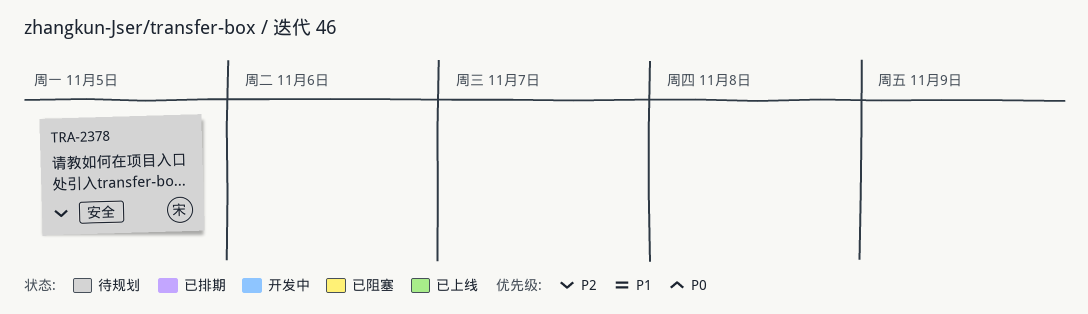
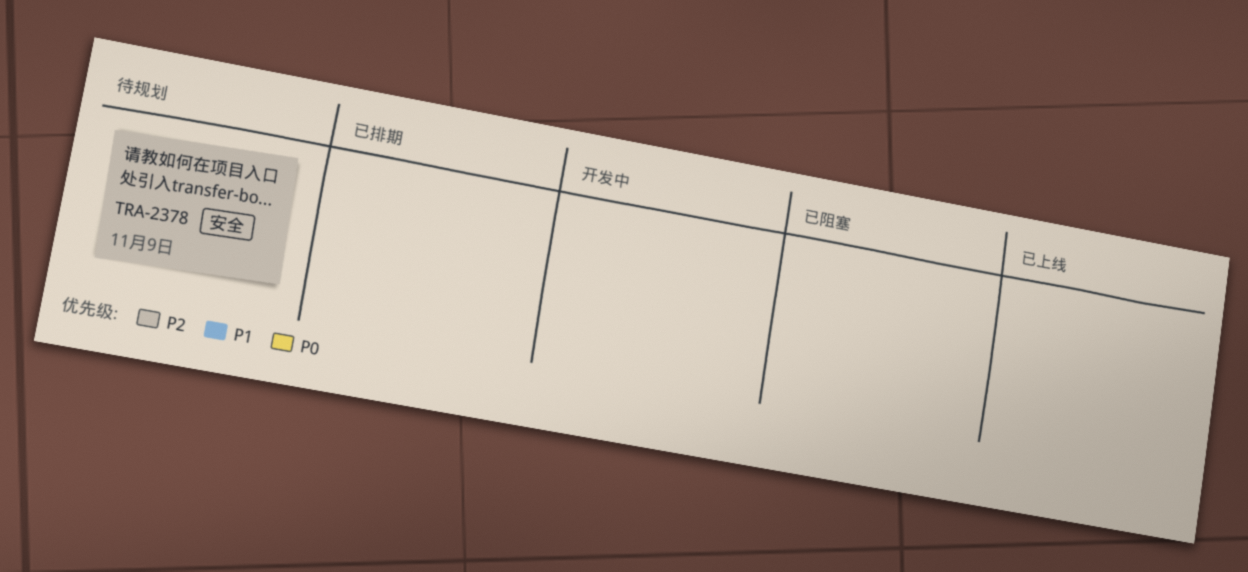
TRA-2378, due: Nov 5 -> Nov 9

